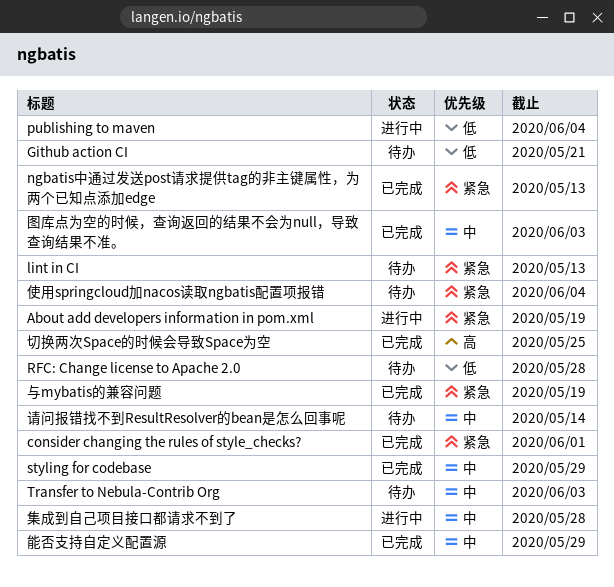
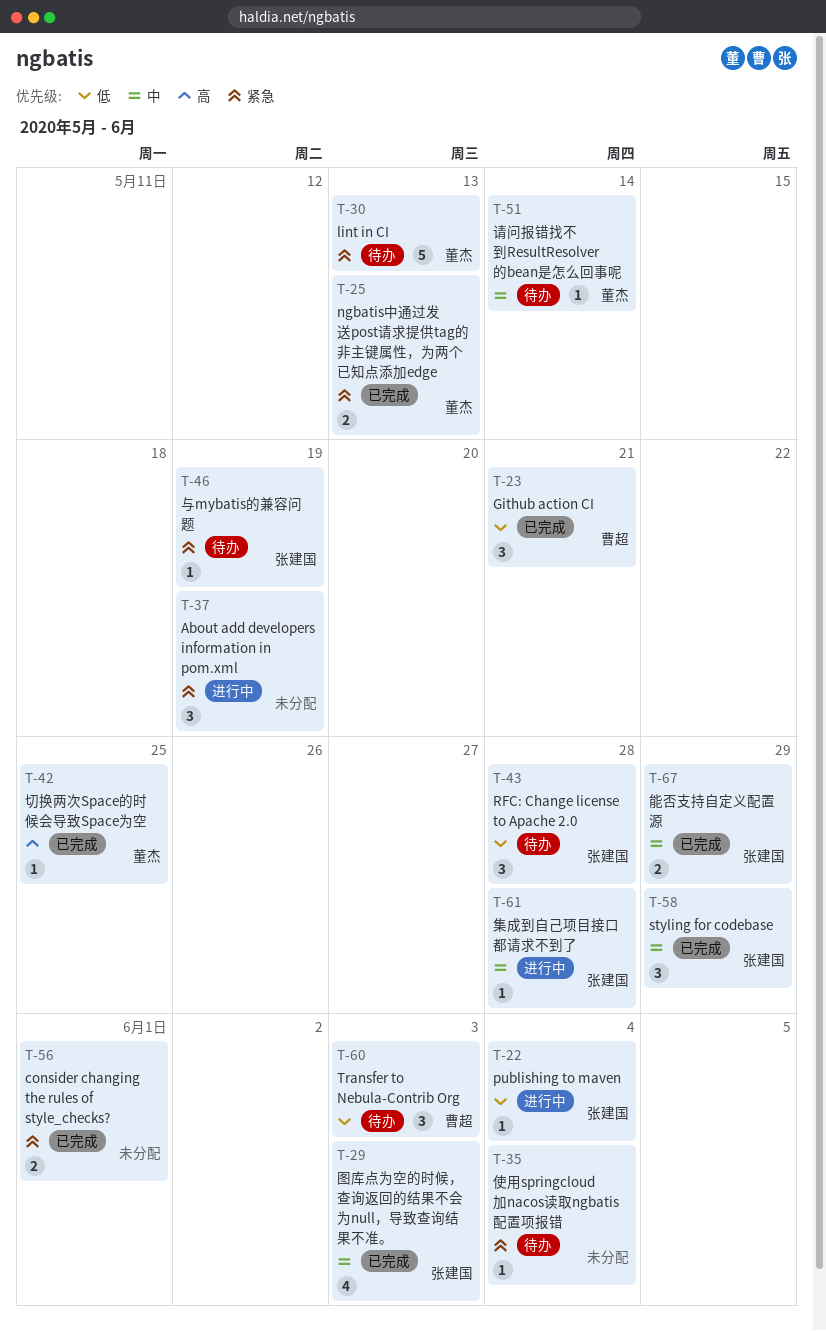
Github action CI, status: 待办 -> 已完成
Transfer to Nebula-Contrib Org, priority: 中 -> 低
与mybatis的兼容问题, status: 已完成 -> 待办

